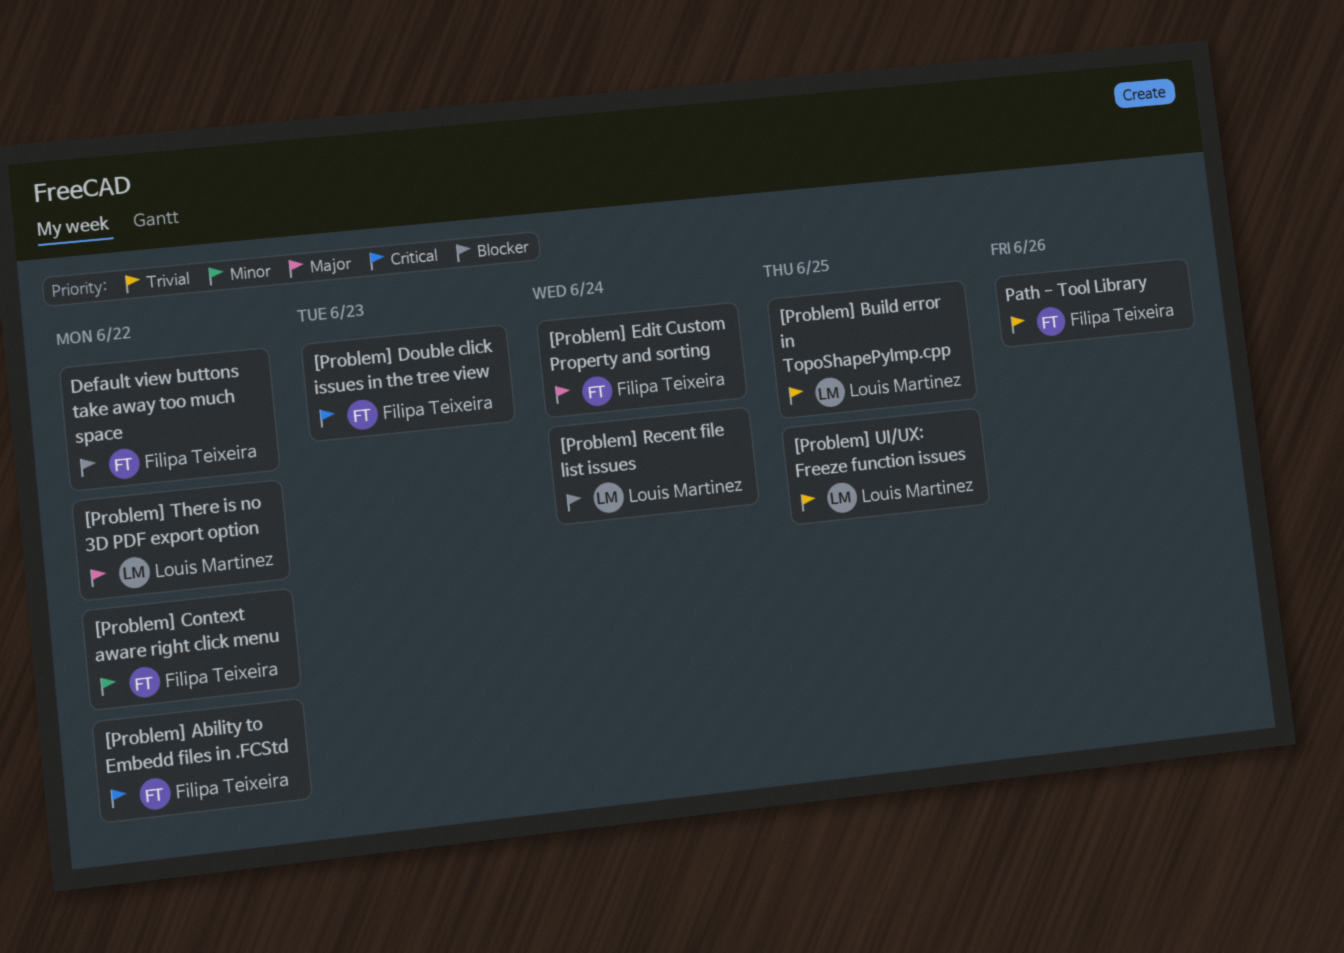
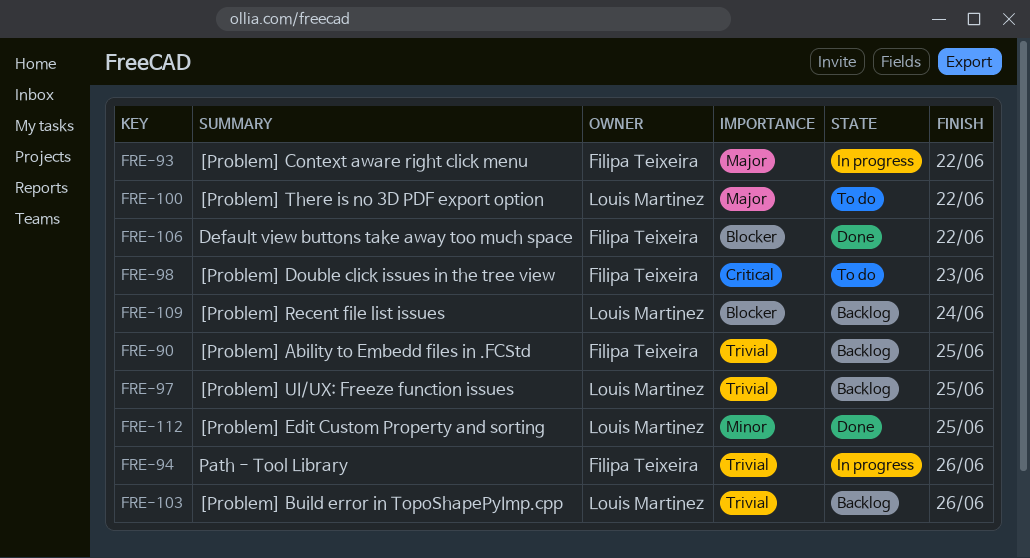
[Problem] Ability to Embedd files in .FCStd, priority: Critical -> Trivial
[Problem] Ability to Embedd files in .FCStd, due: Jun 22 -> Jun 25
[Problem] Build error in TopoShapePyImp.cpp, due: Jun 25 -> Jun 26
[Problem] Context aware right click menu, priority: Minor -> Major
[Problem] Edit Custom Property and sorting, owner: Filipa Teixeira -> Louis Martinez
[Problem] Edit Custom Property and sorting, priority: Major -> Minor
[Problem] Edit Custom Property and sorting, due: Jun 24 -> Jun 25

